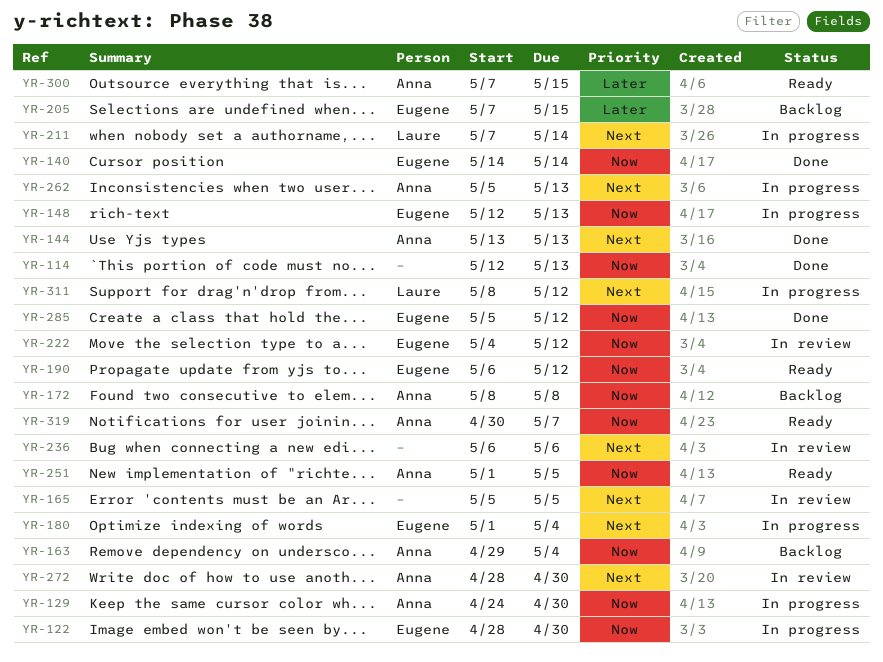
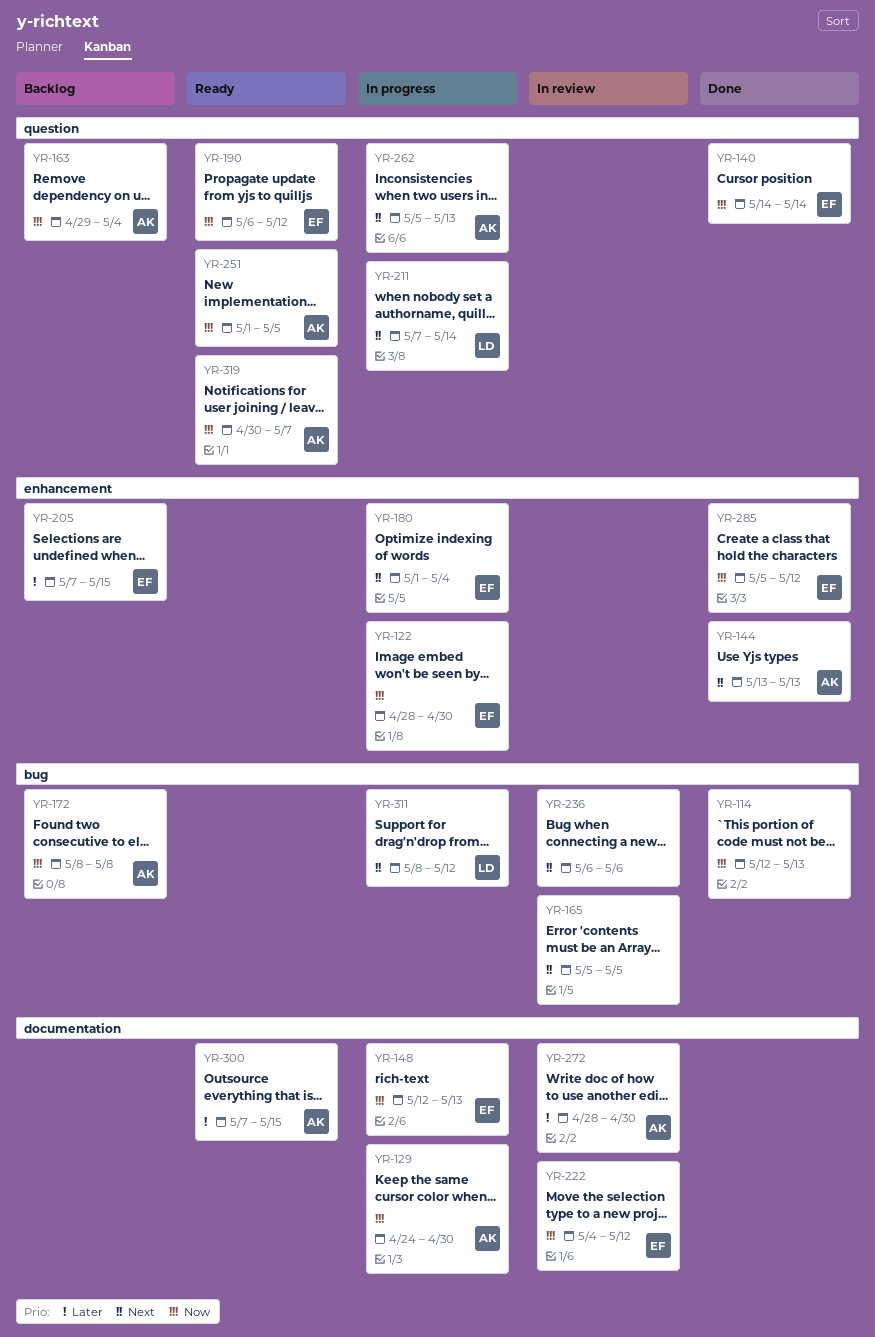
YR-272, priority: Next -> Later

